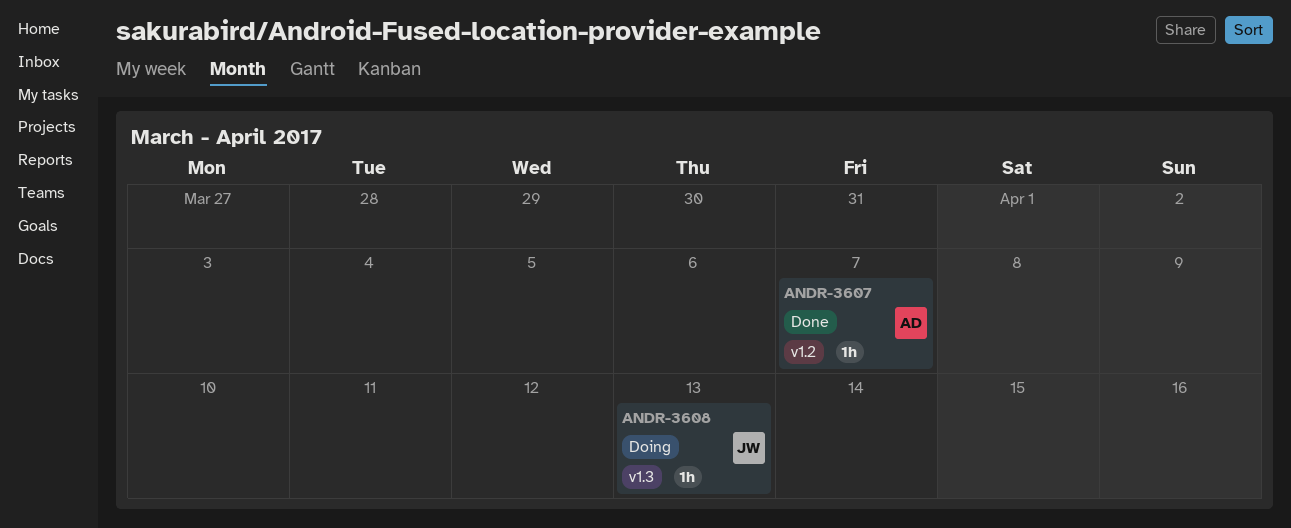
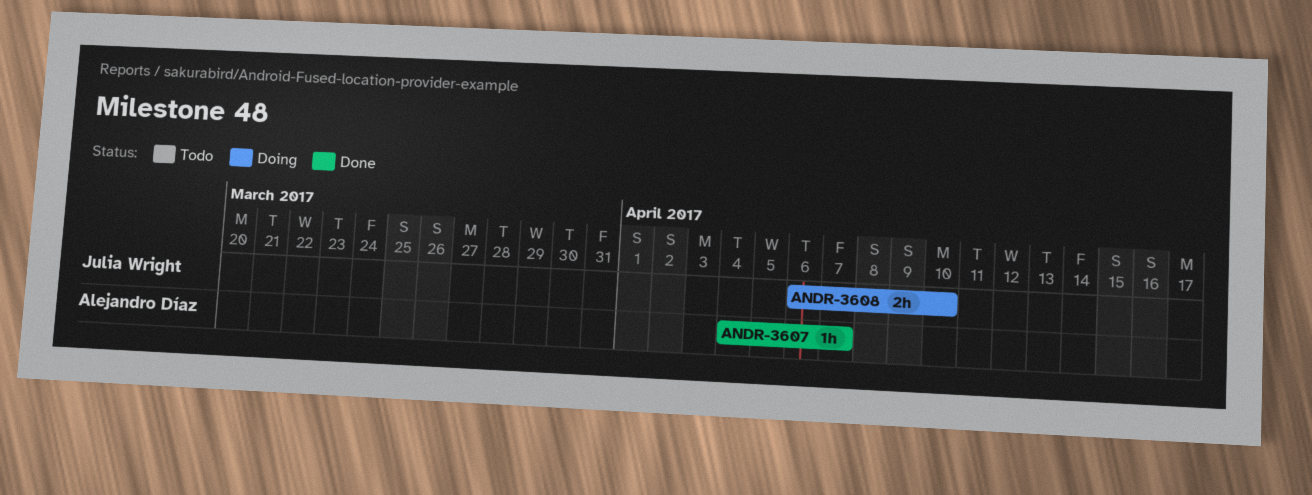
ANDR-3608, estimate: 1h -> 2h
ANDR-3608, due: Apr 13 -> Apr 10

